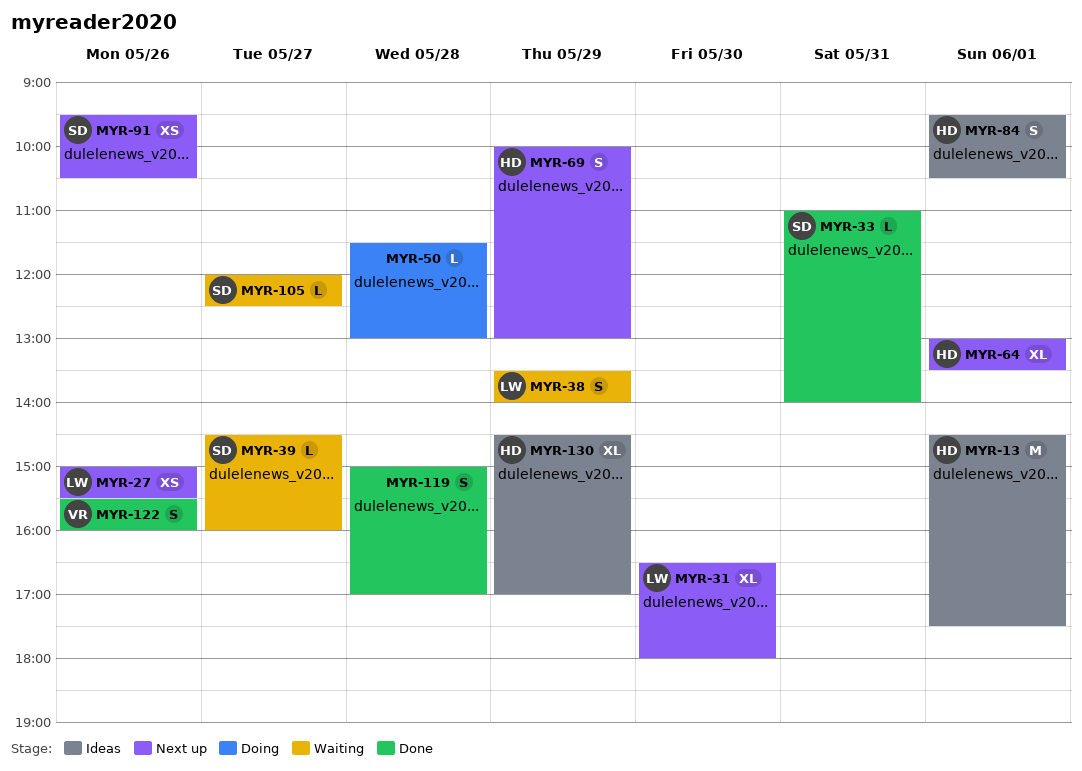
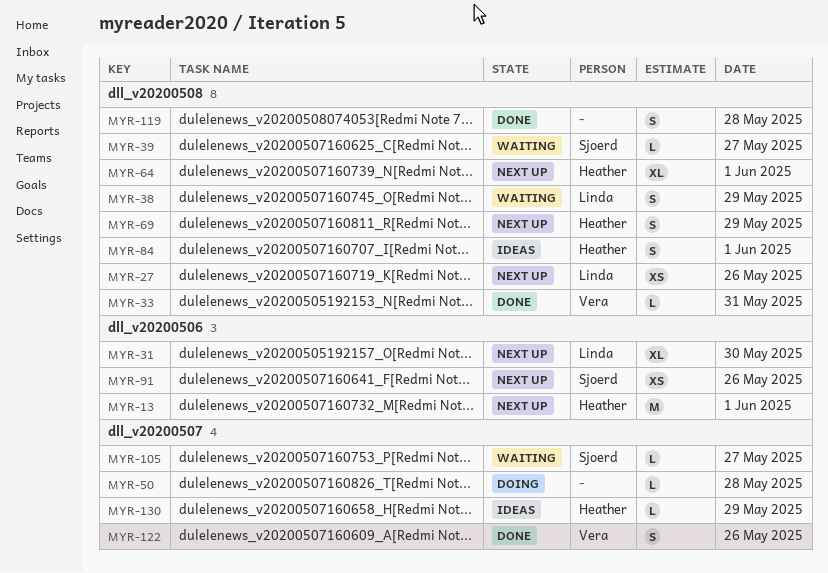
MYR-13, status: Ideas -> Next up
MYR-33, owner: Sjoerd -> Vera
MYR-130, estimate: XL -> L

